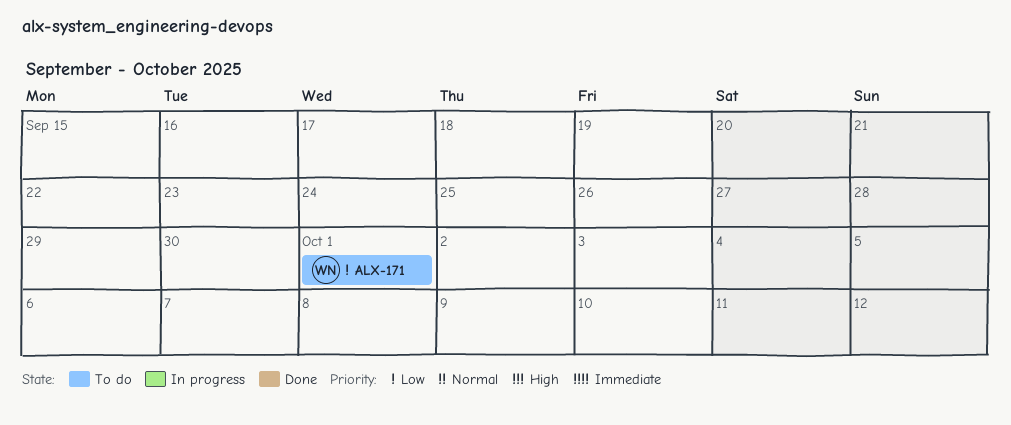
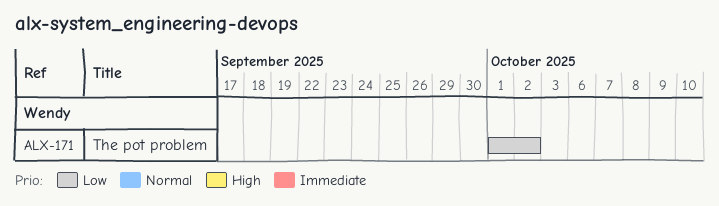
ALX-171, due: Oct 1 -> Oct 2

